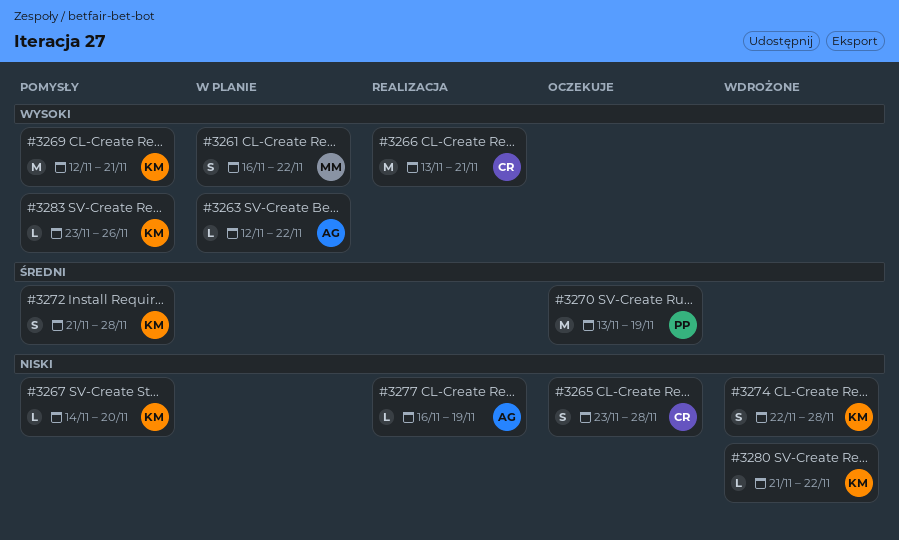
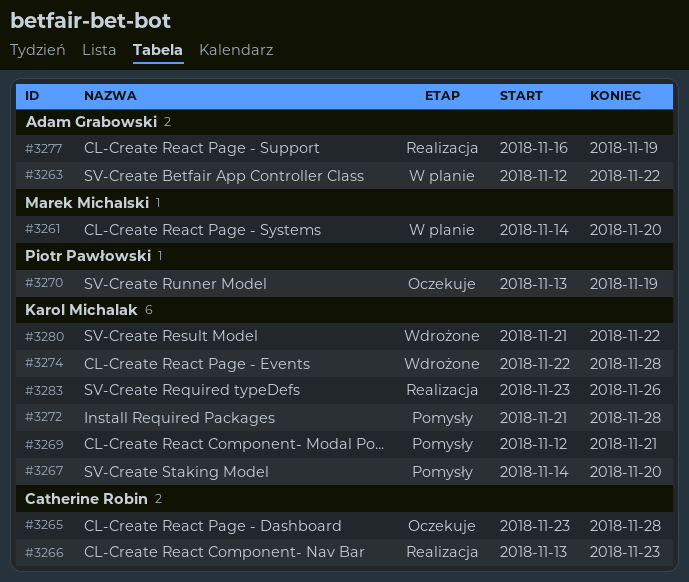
#3261, start: Nov 16 -> Nov 14
#3261, due: Nov 22 -> Nov 20
#3266, due: Nov 21 -> Nov 23
#3283, status: Pomysły -> Realizacja

